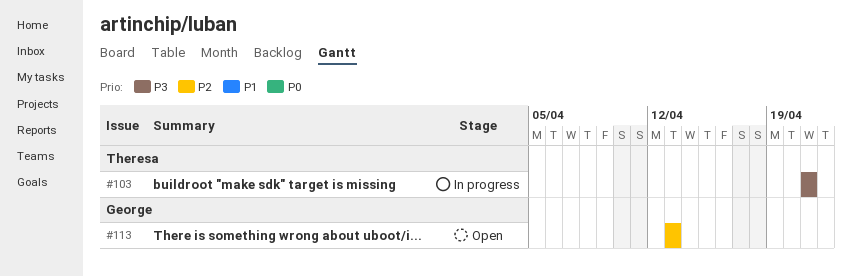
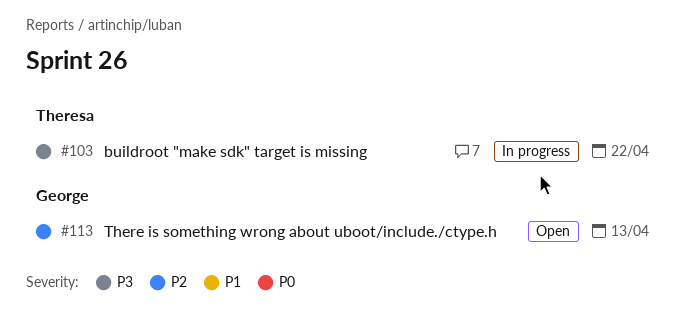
#103, due: Apr 21 -> Apr 22

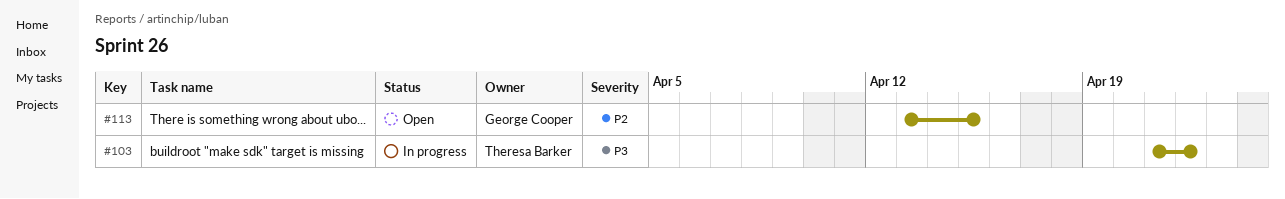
#113, due: Apr 13 -> Apr 15

